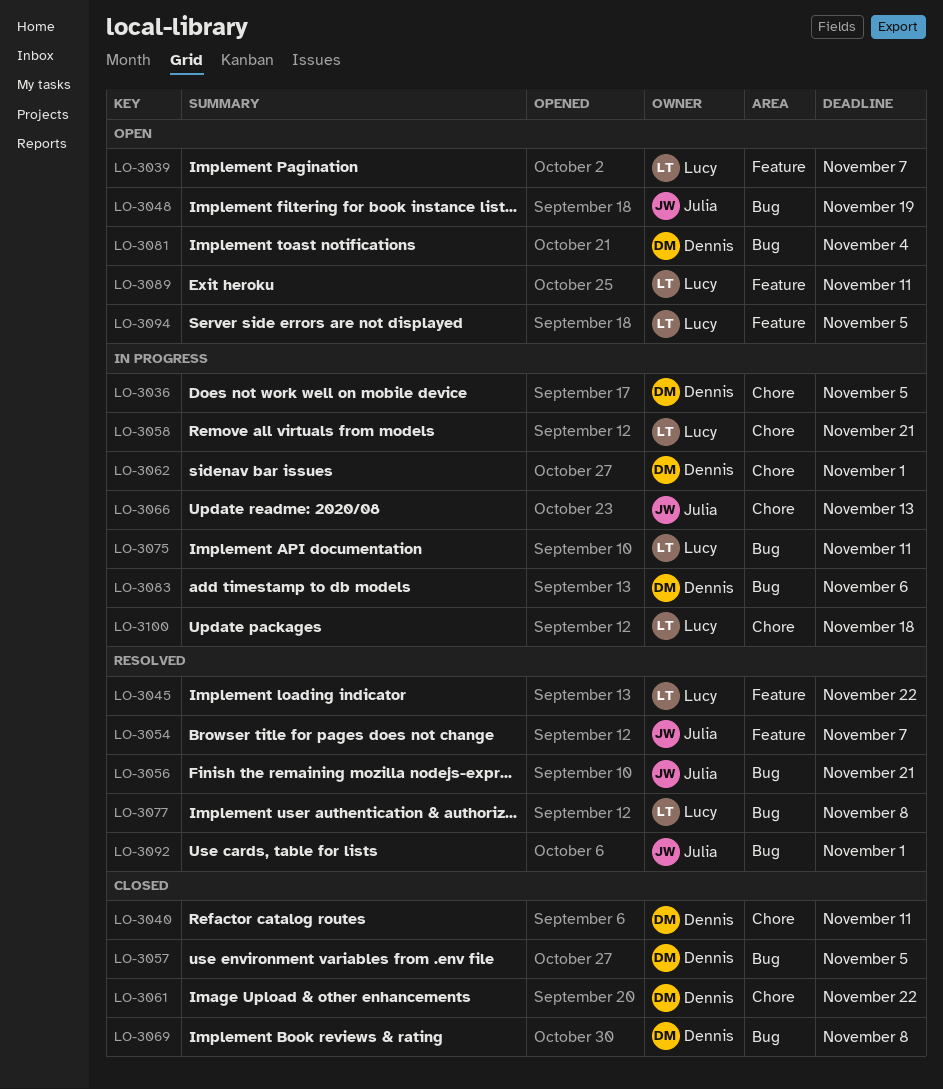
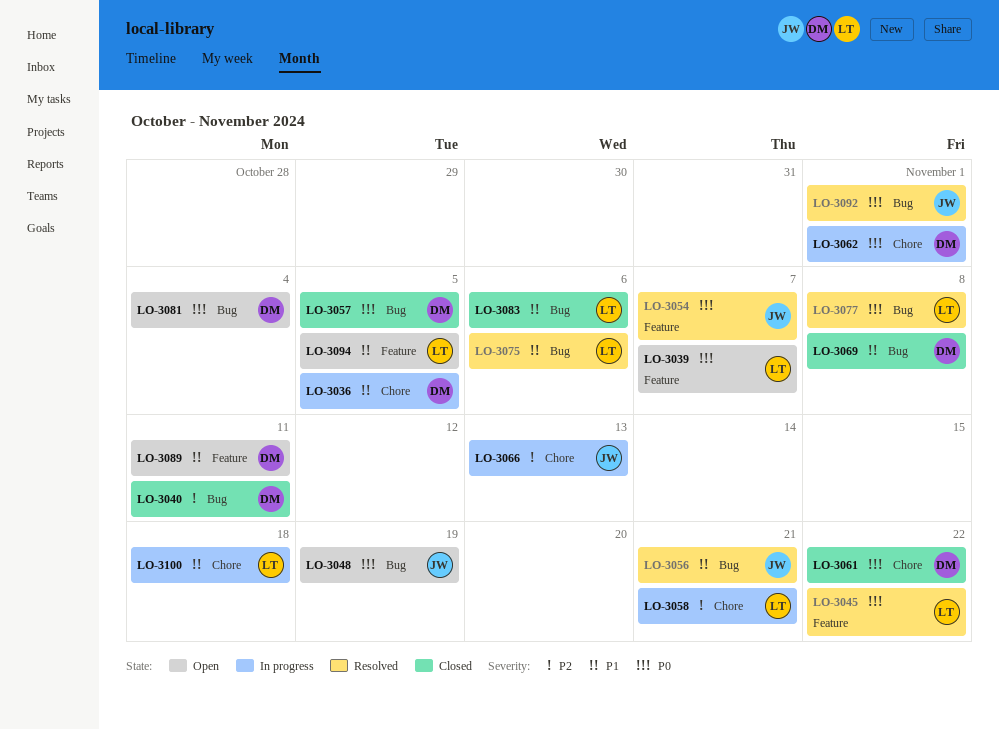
LO-3040, label: Chore -> Bug
LO-3075, status: In progress -> Resolved
LO-3075, due: Nov 11 -> Nov 6
LO-3083, status: In progress -> Closed
LO-3083, owner: Dennis -> Lucy
LO-3089, owner: Lucy -> Dennis

